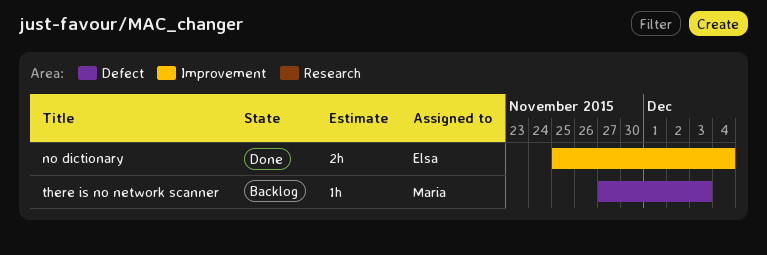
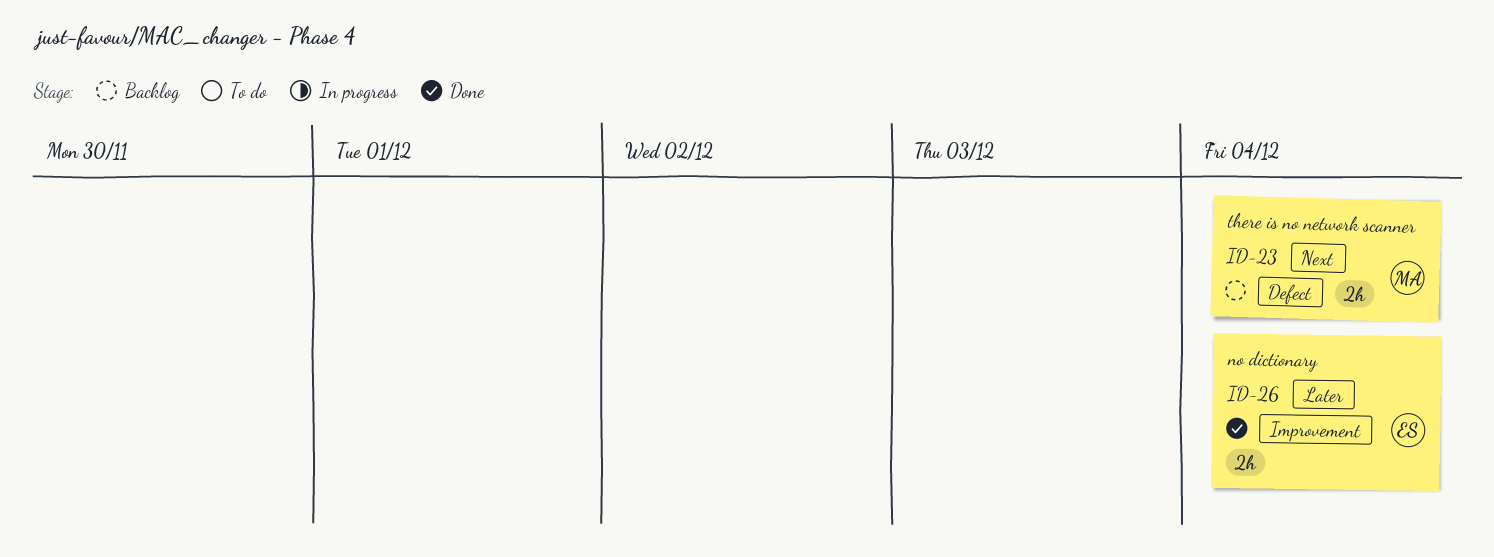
there is no network scanner, estimate: 1h -> 2h
there is no network scanner, due: Dec 3 -> Dec 4

